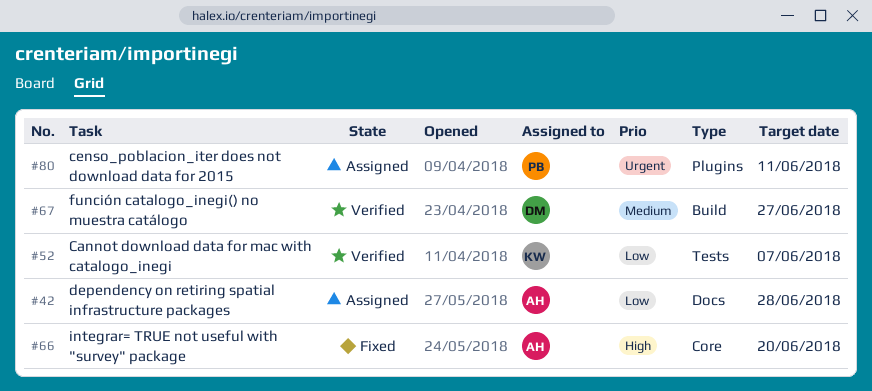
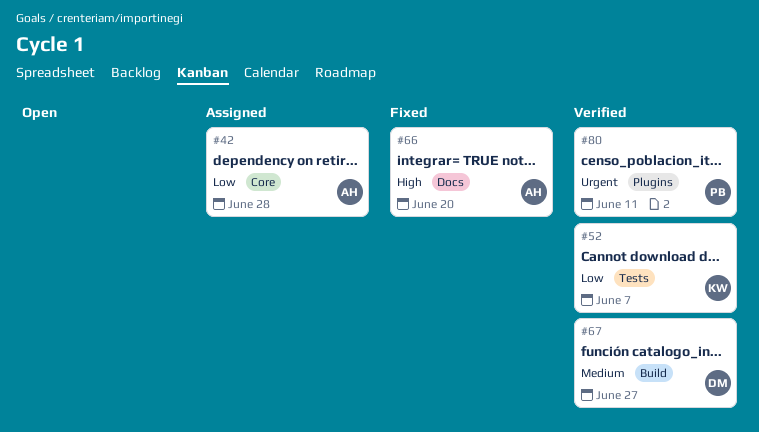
#42, label: Docs -> Core
#66, label: Core -> Docs
#80, status: Assigned -> Verified

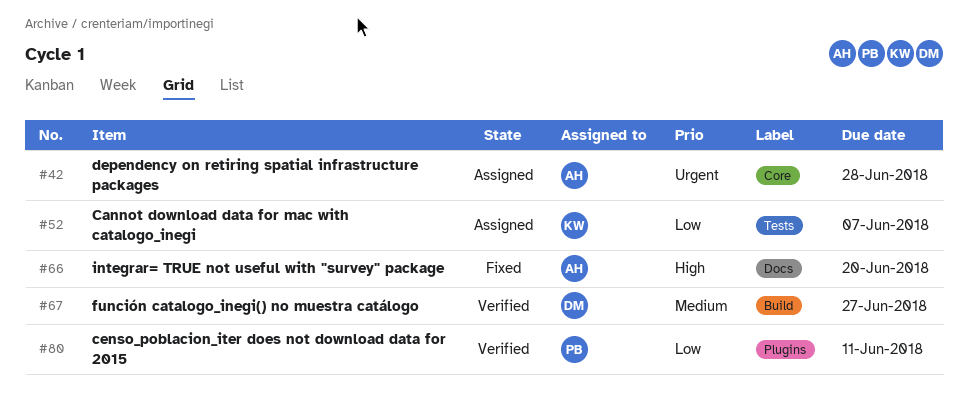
#42, priority: Low -> Urgent
#52, status: Verified -> Assigned
#80, priority: Urgent -> Low

